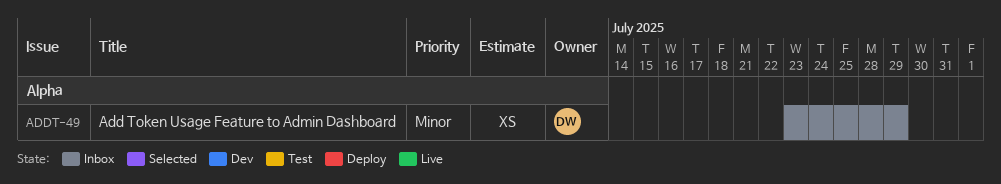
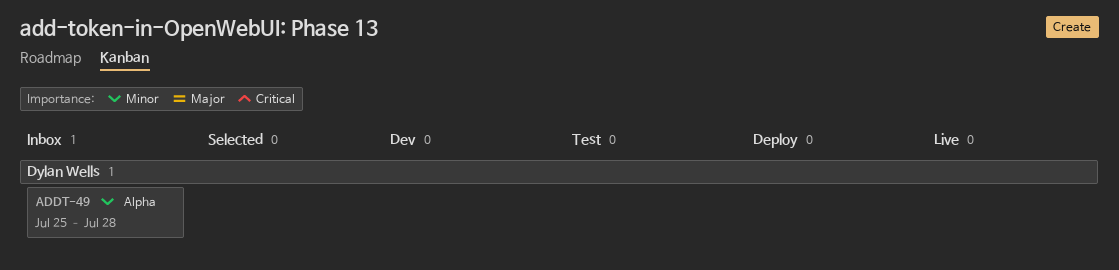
ADDT-49, start: Jul 23 -> Jul 25
ADDT-49, due: Jul 29 -> Jul 28

